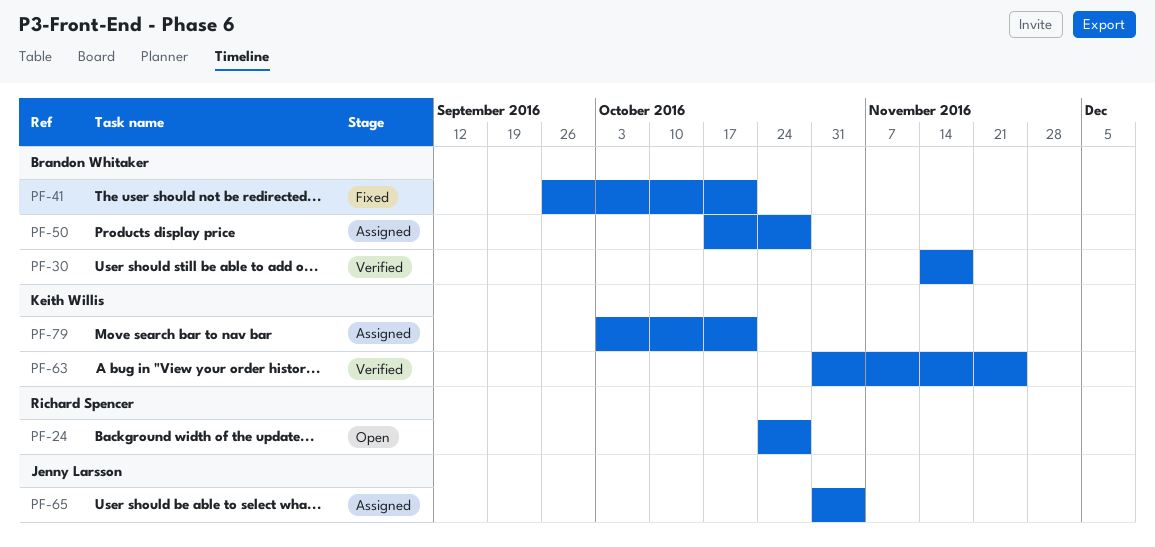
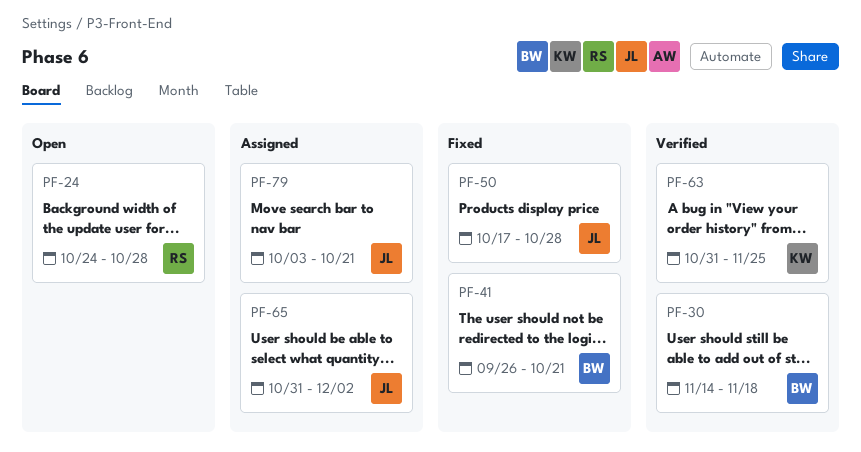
PF-50, status: Assigned -> Fixed
PF-50, owner: Brandon Whitaker -> Jenny Larsson
PF-65, due: Nov 4 -> Dec 2
PF-79, owner: Keith Willis -> Jenny Larsson

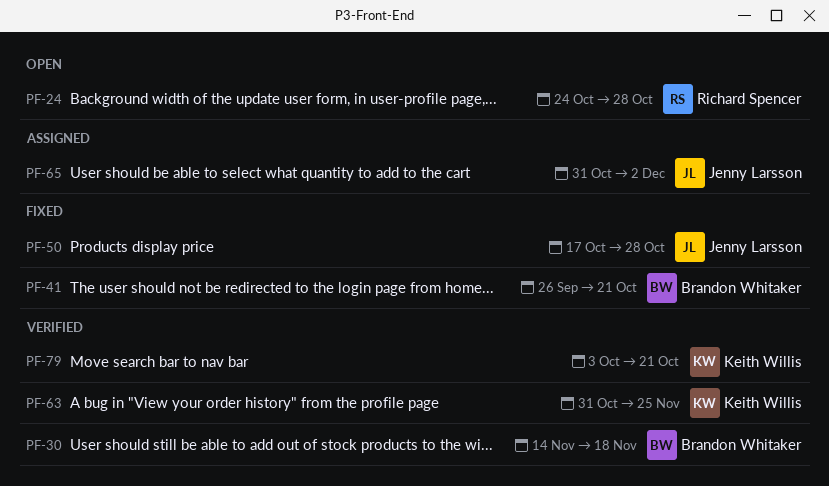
PF-79, status: Assigned -> Verified
PF-79, owner: Jenny Larsson -> Keith Willis

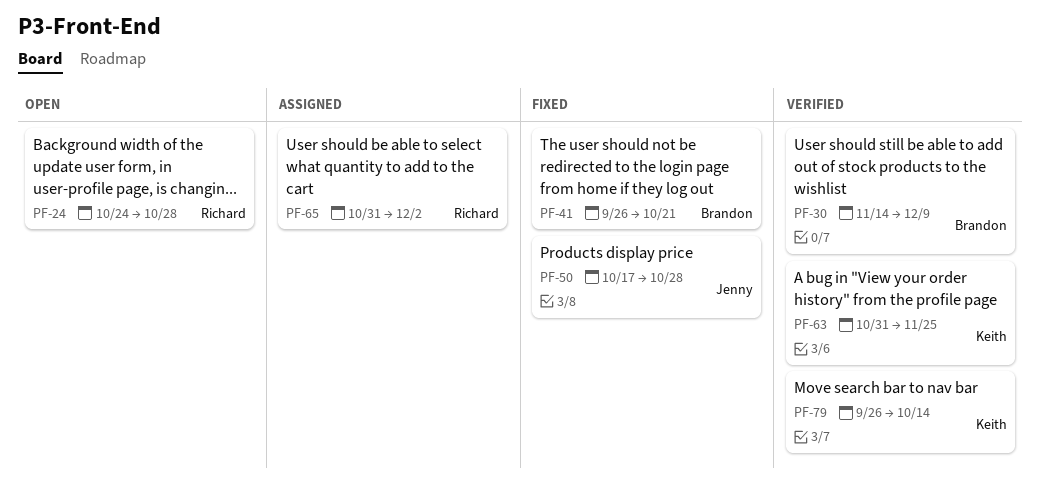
PF-30, due: Nov 18 -> Dec 9
PF-65, owner: Jenny Larsson -> Richard Spencer
PF-79, start: Oct 3 -> Sep 26
PF-79, due: Oct 21 -> Oct 14

